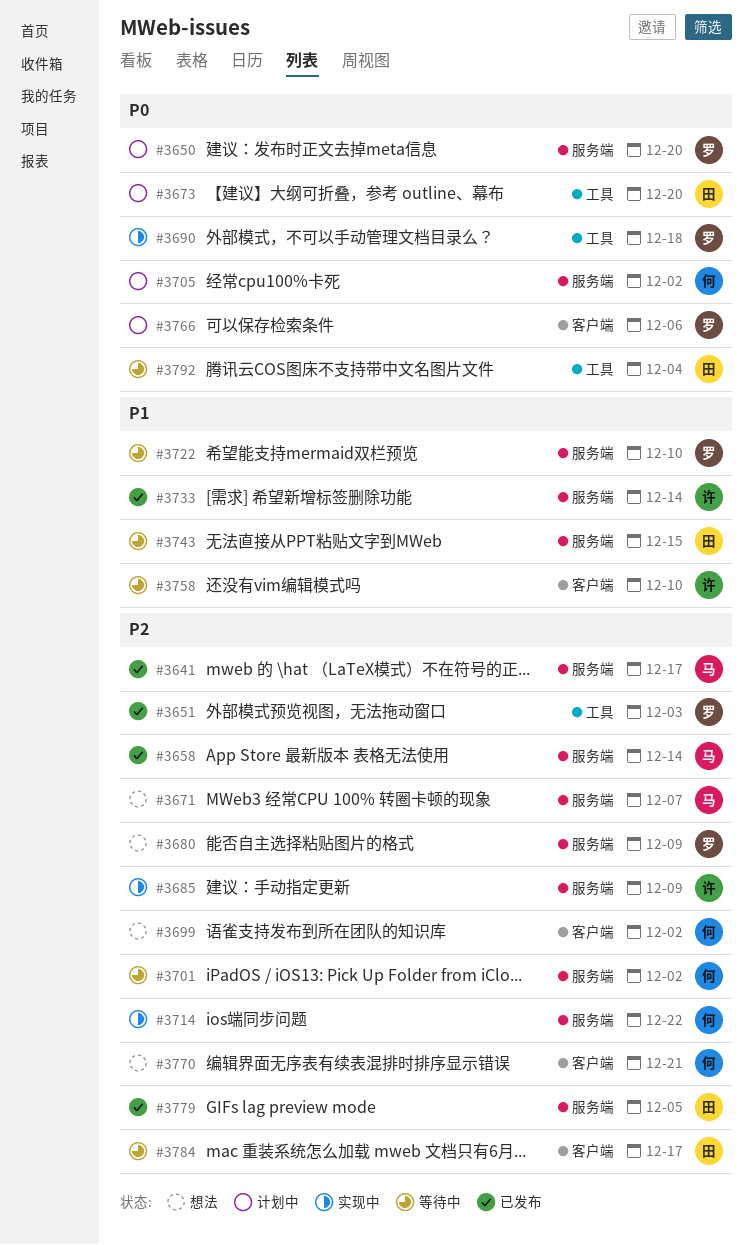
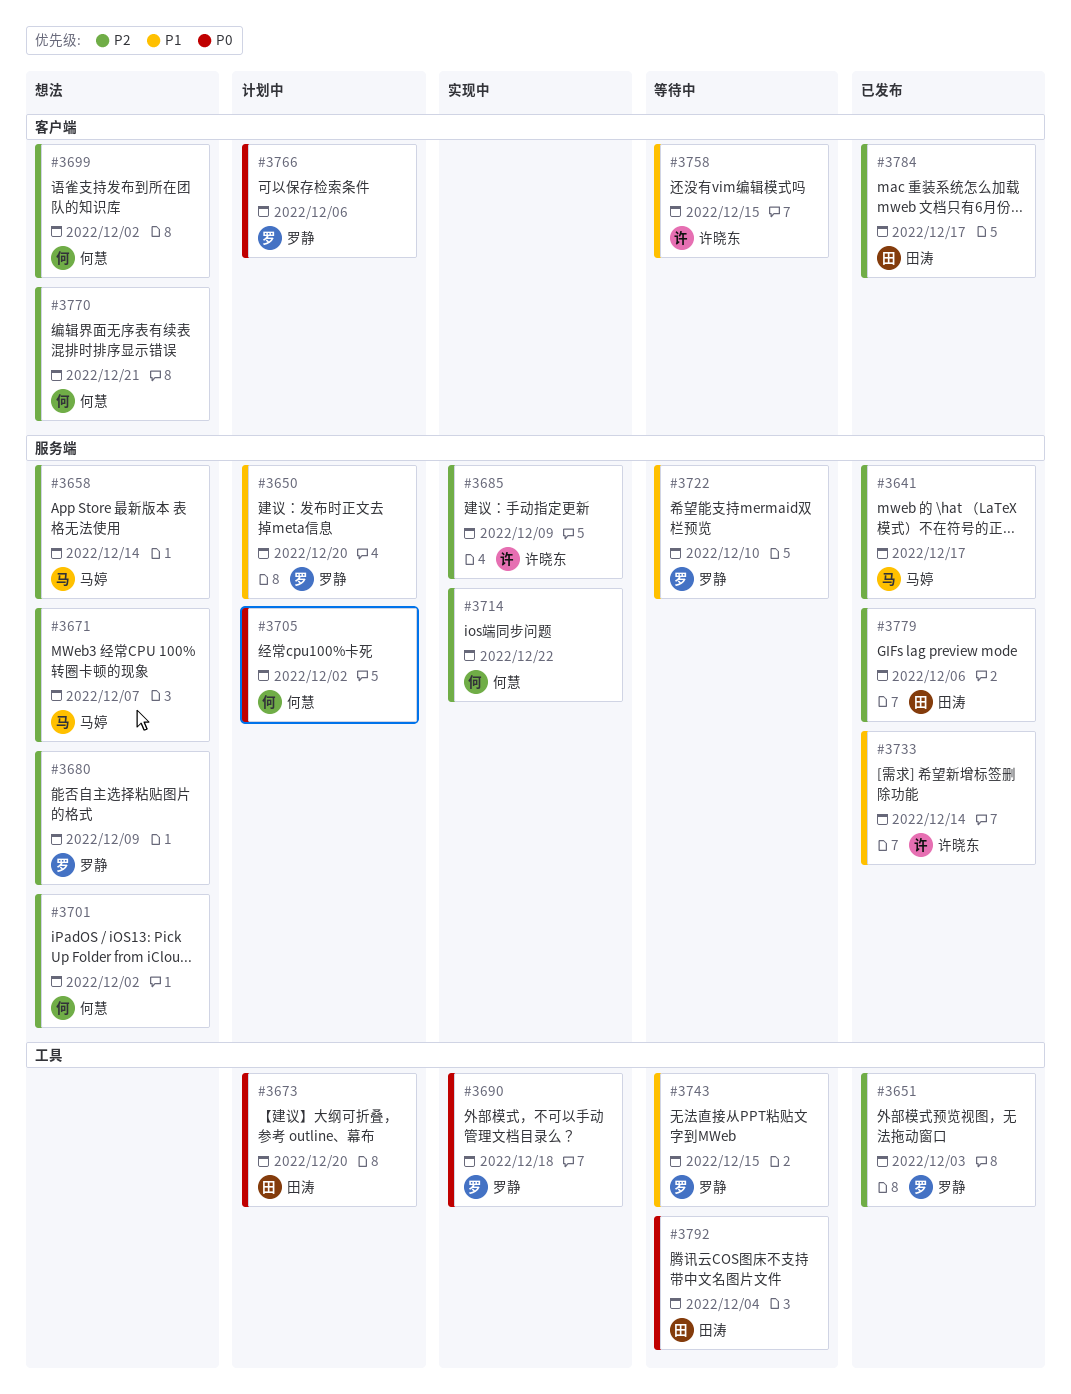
#3650, priority: P0 -> P1
#3658, status: 已发布 -> 想法
#3701, status: 等待中 -> 想法
#3743, owner: 田涛 -> 罗静
#3743, label: 服务端 -> 工具
#3758, due: Dec 10 -> Dec 15
#3779, due: Dec 5 -> Dec 6
#3784, status: 等待中 -> 已发布

